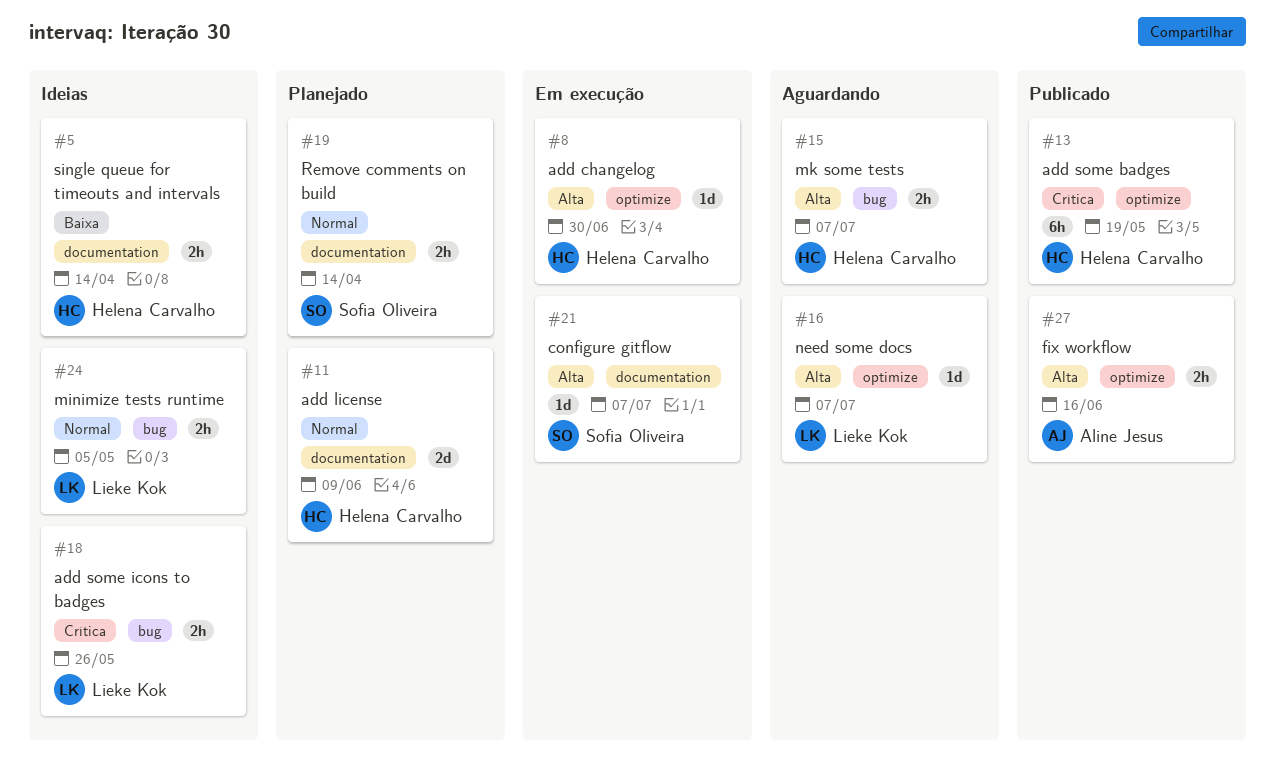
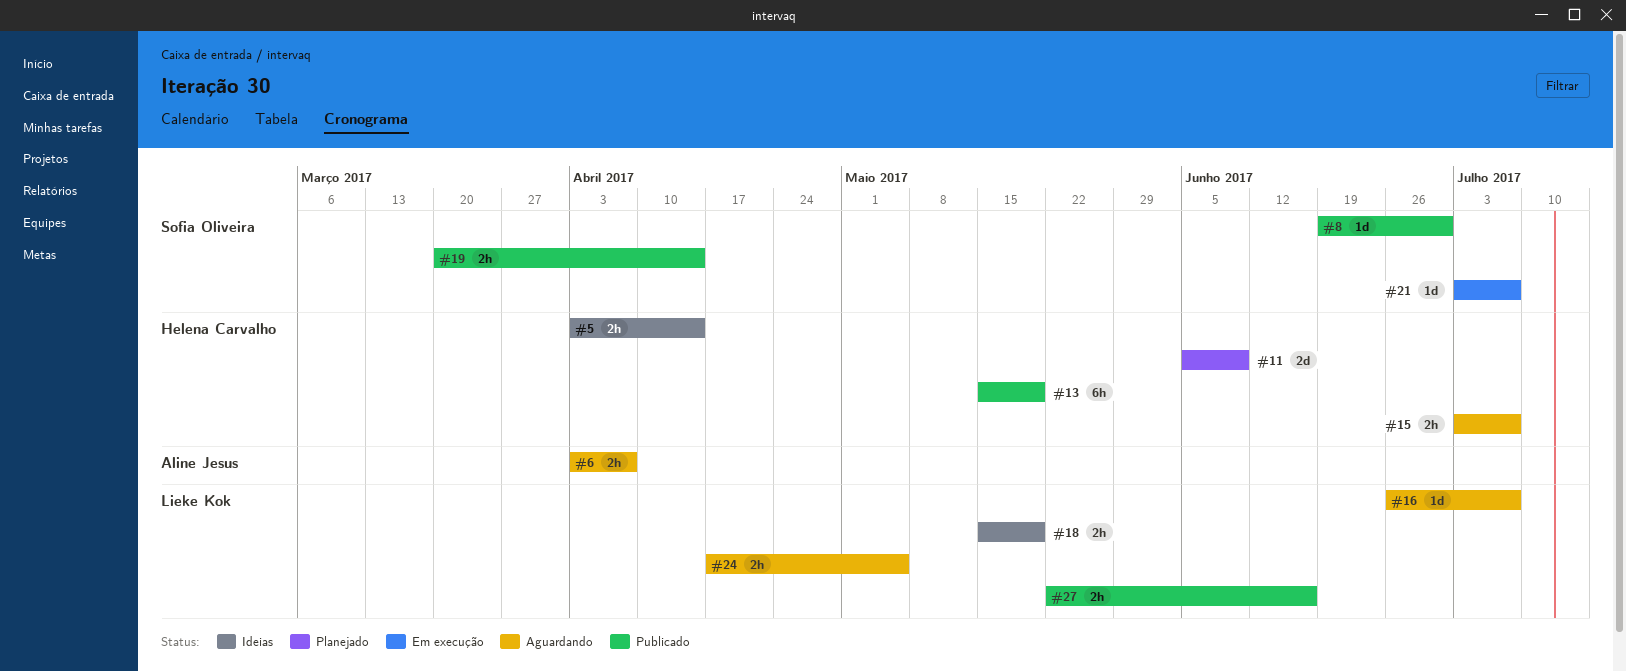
#6: none -> present
#8, status: Em execução -> Publicado
#8, owner: Helena Carvalho -> Sofia Oliveira
#18, due: May 26 -> May 19
#19, status: Planejado -> Publicado
#24, status: Ideias -> Aguardando
#27, owner: Aline Jesus -> Lieke Kok

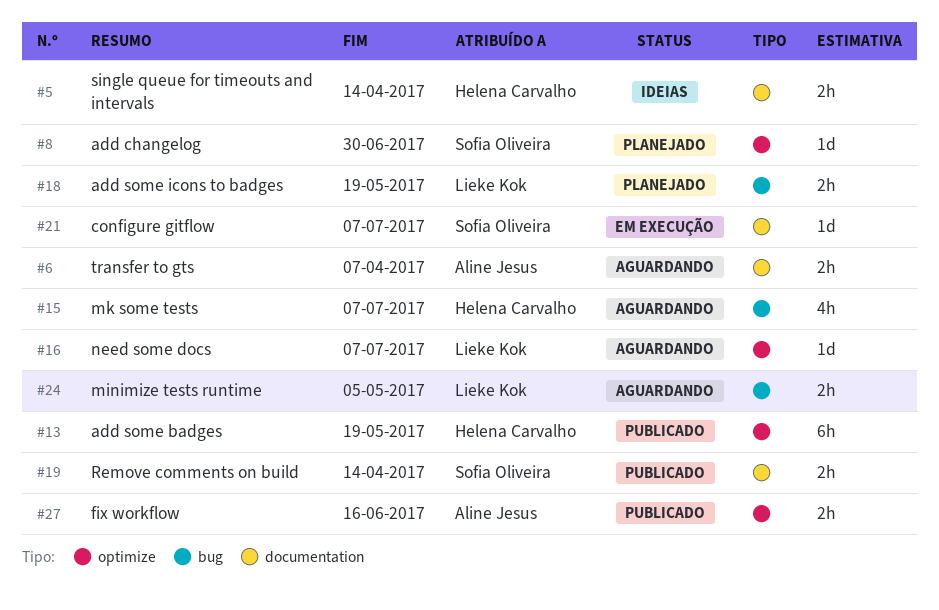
#8, status: Publicado -> Planejado
#11: present -> none
#15, estimate: 2h -> 4h
#18, status: Ideias -> Planejado
#27, owner: Lieke Kok -> Aline Jesus

